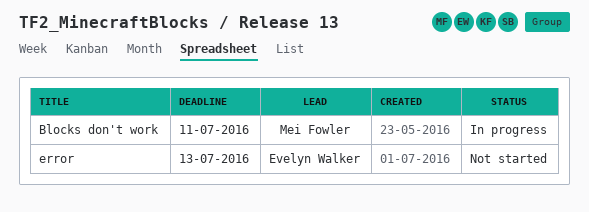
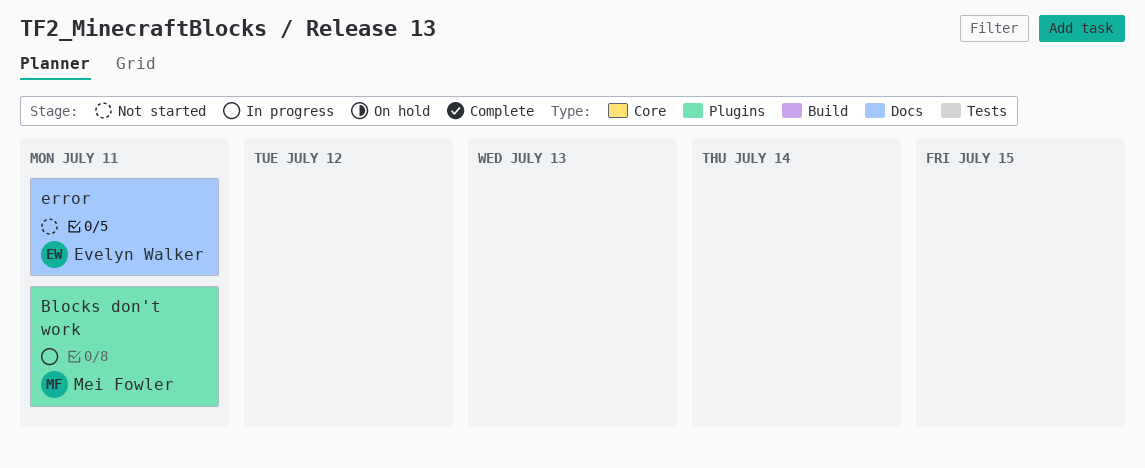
error, due: Jul 13 -> Jul 11

